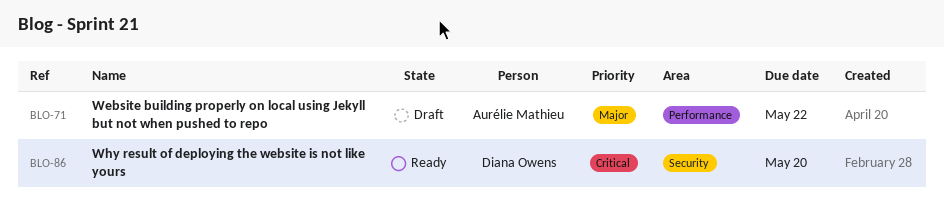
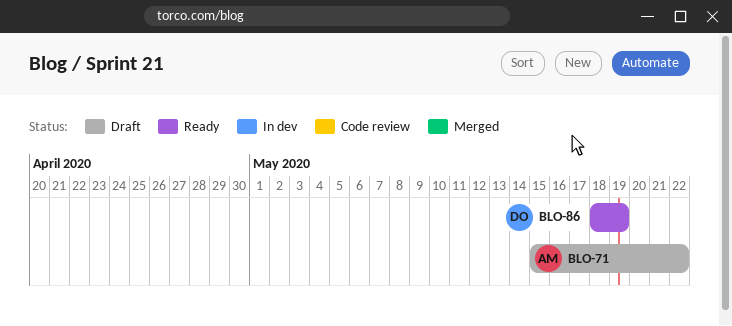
BLO-86, due: May 20 -> May 19

